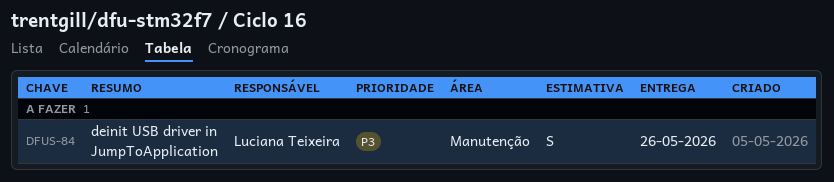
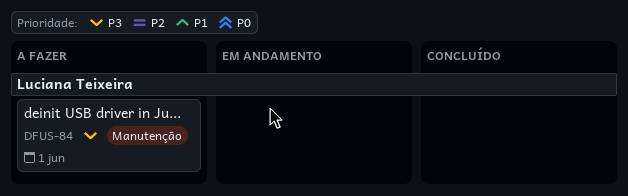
DFUS-84, due: May 26 -> Jun 1

